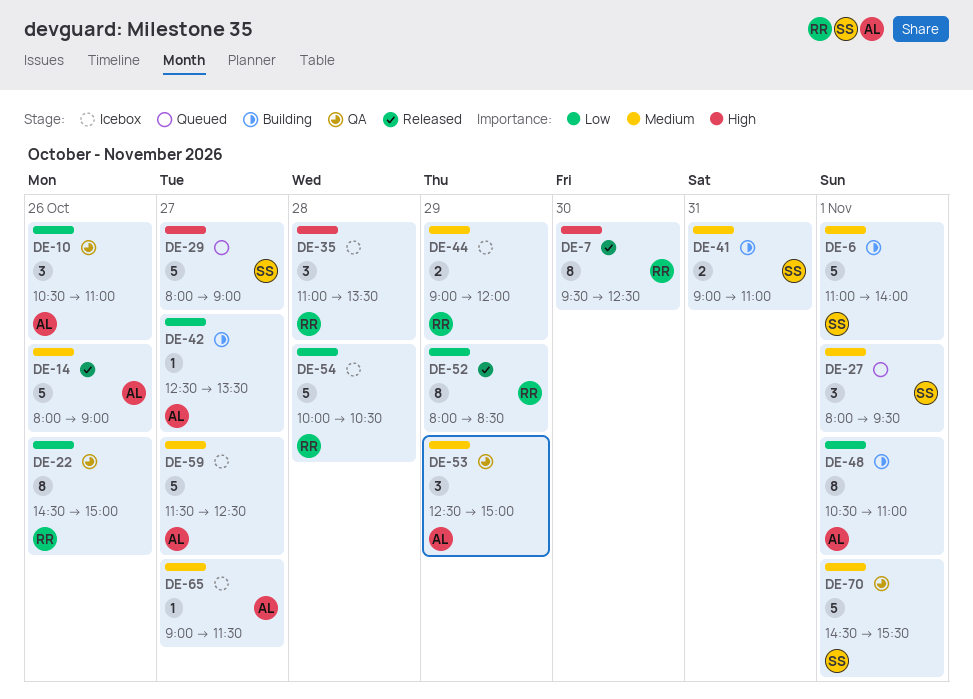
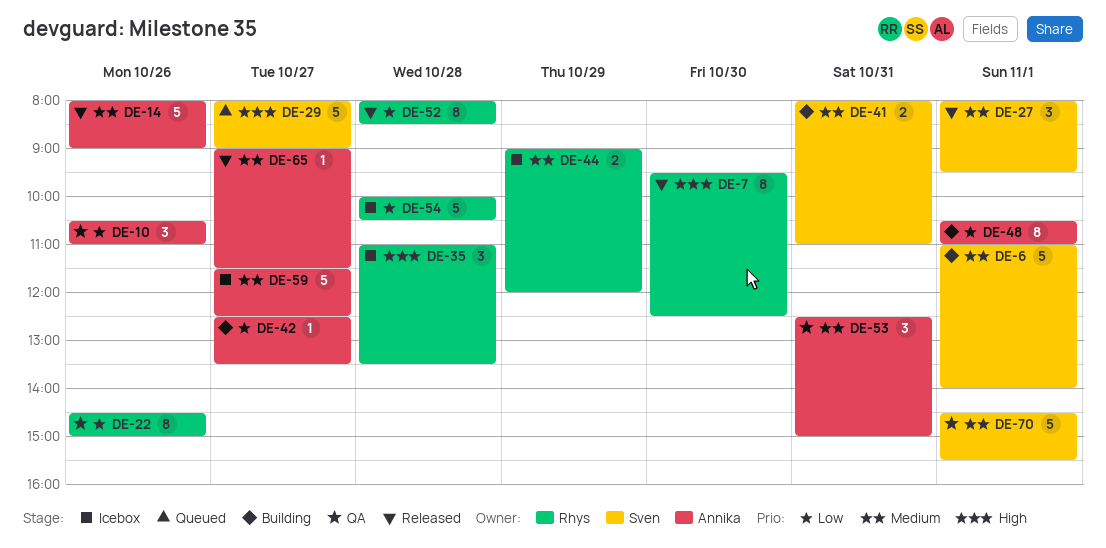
DE-27, status: Queued -> Released
DE-41, begins: 09:00 -> 08:00
DE-52, day: Oct 29 -> Oct 28
DE-53, day: Oct 29 -> Oct 31
DE-65, status: Icebox -> Released

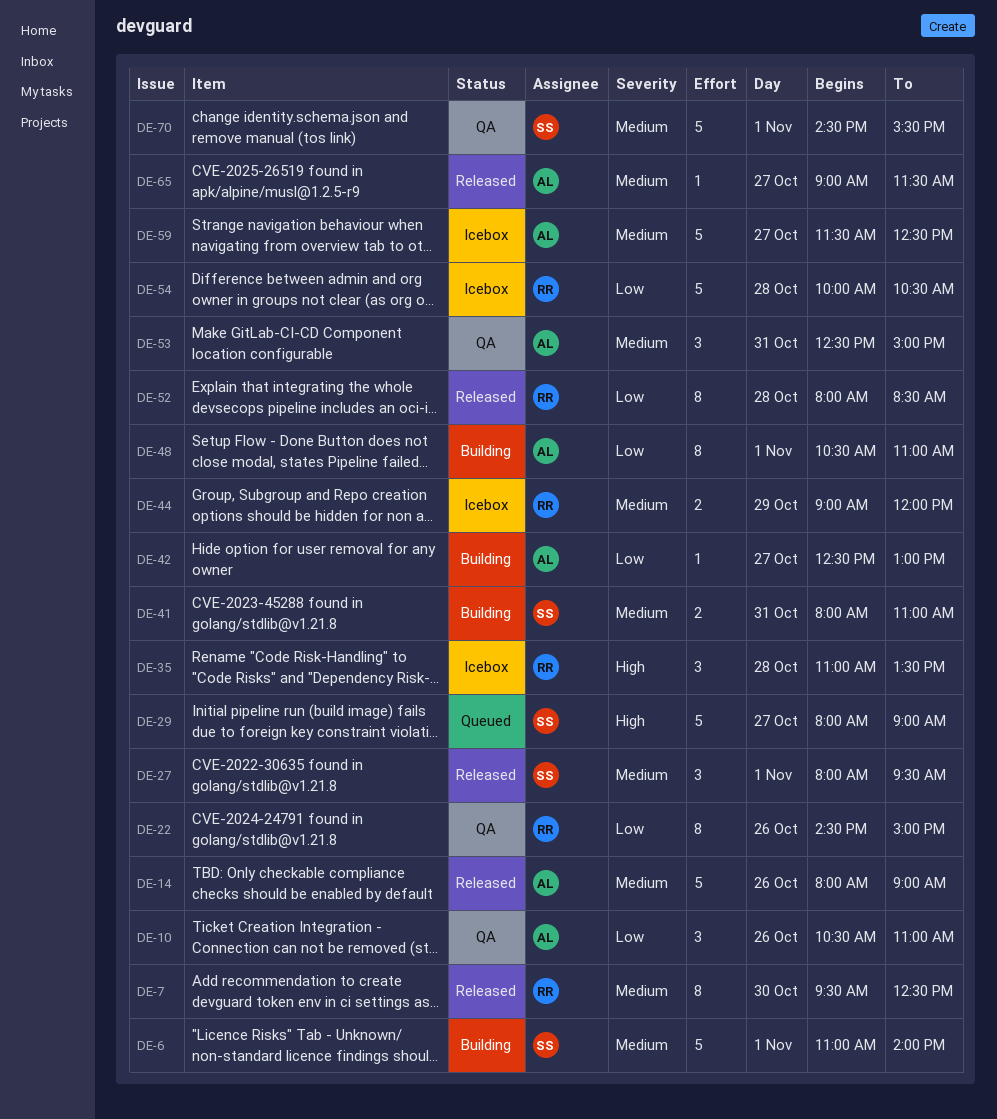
DE-7, priority: High -> Medium
DE-42, ends: 13:30 -> 13:00

